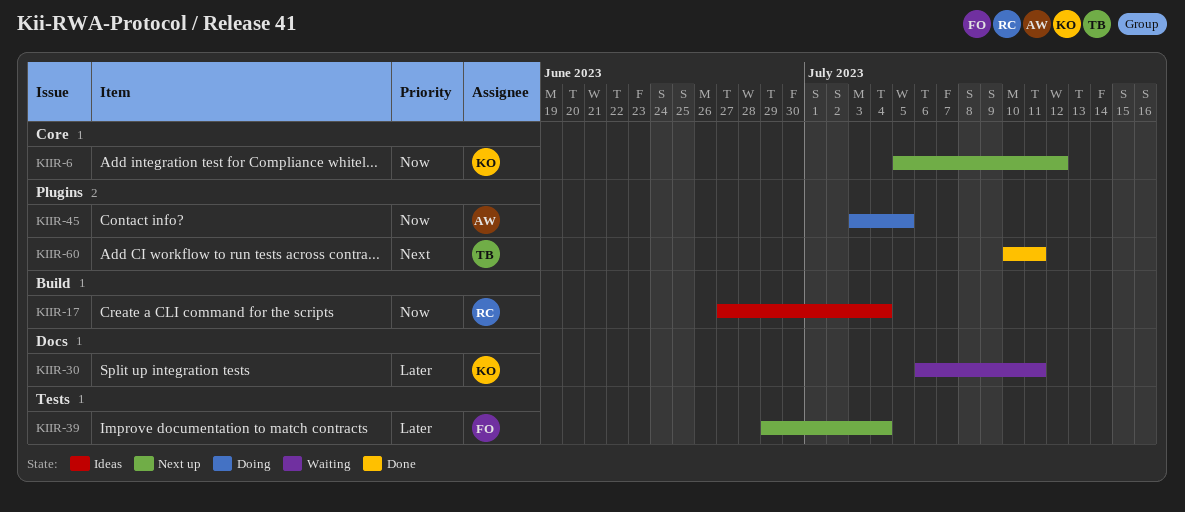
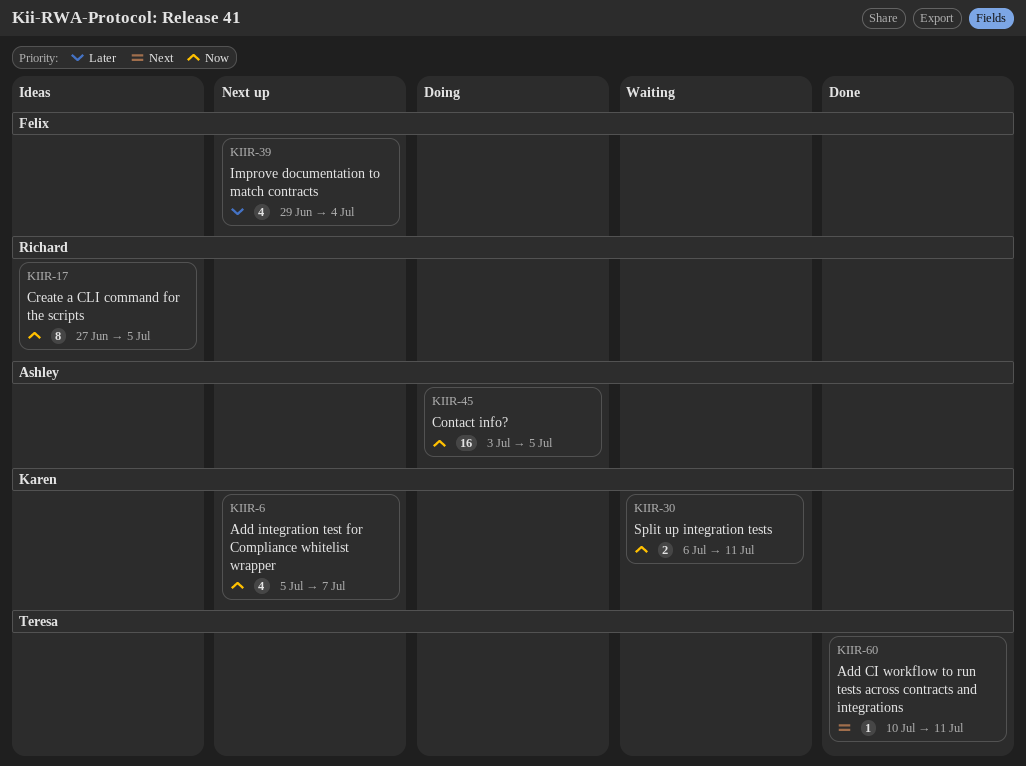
KIIR-6, due: Jul 12 -> Jul 7
KIIR-17, due: Jul 4 -> Jul 5
KIIR-30, priority: Later -> Now

